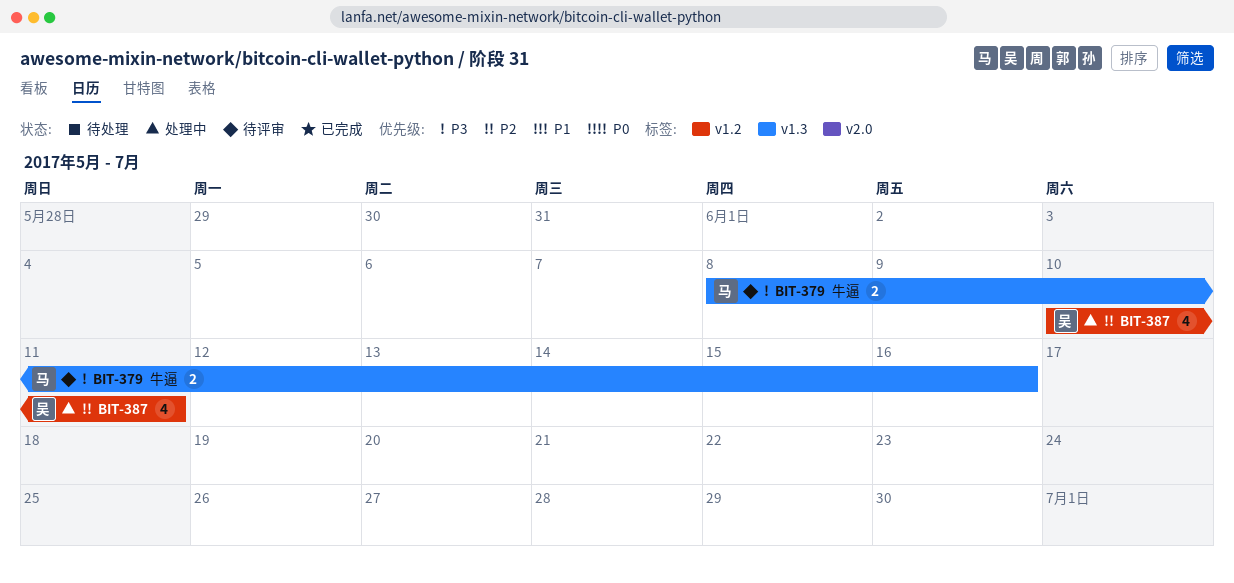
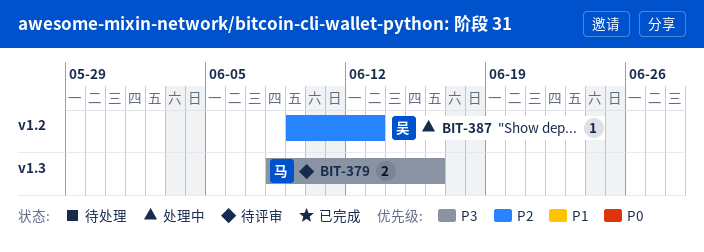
BIT-387, estimate: 4 -> 1
BIT-387, start: Jun 10 -> Jun 9
BIT-387, due: Jun 11 -> Jun 13

